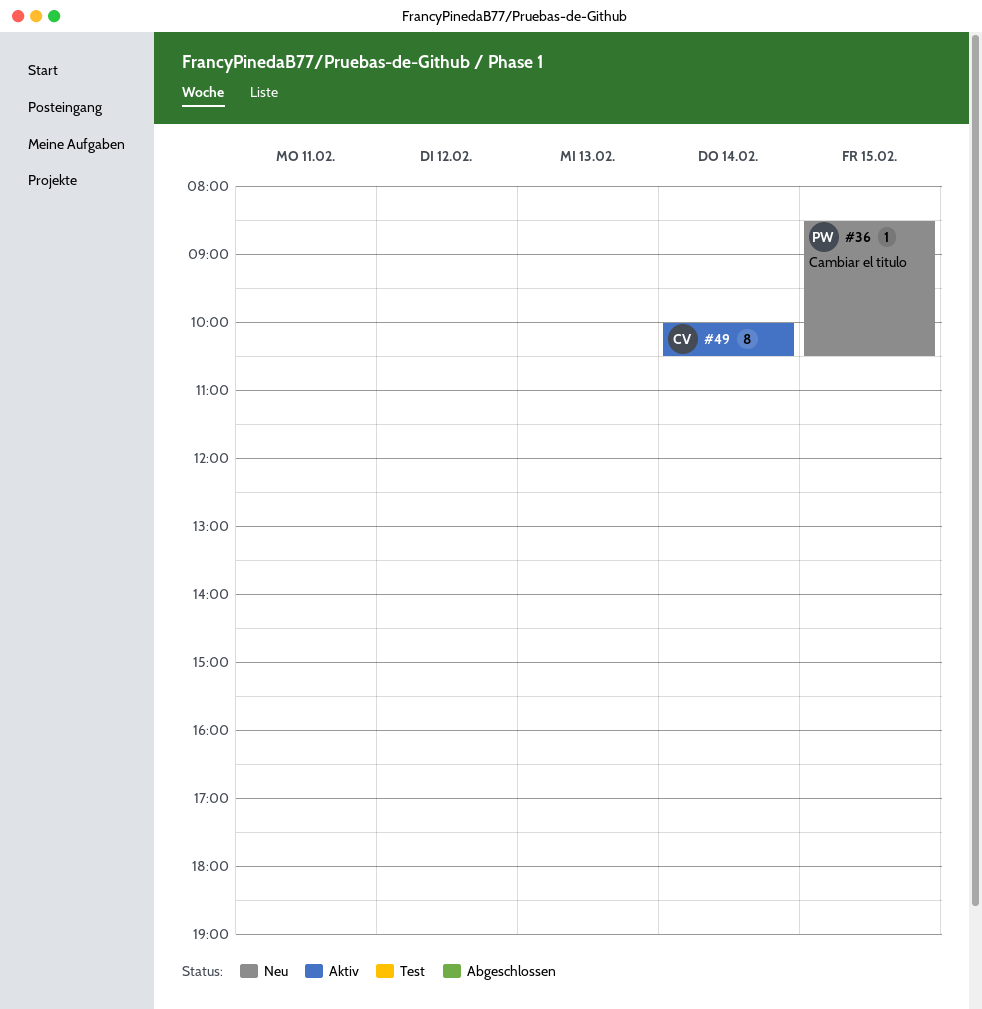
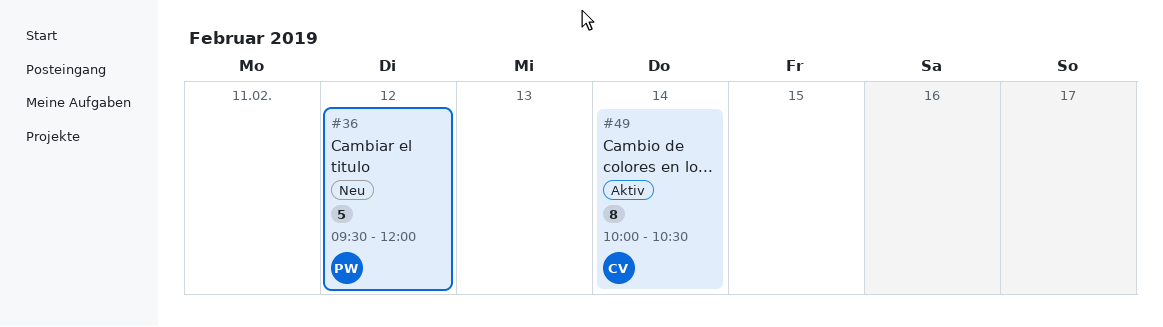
#36, estimate: 1 -> 5
#36, day: Feb 15 -> Feb 12
#36, begins: 08:30 -> 09:30
#36, ends: 10:30 -> 12:00

